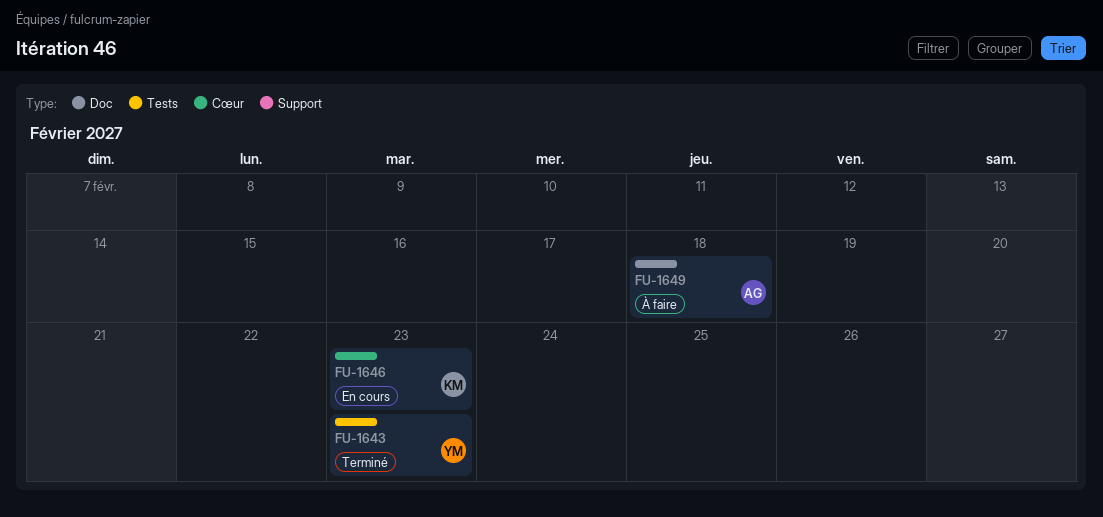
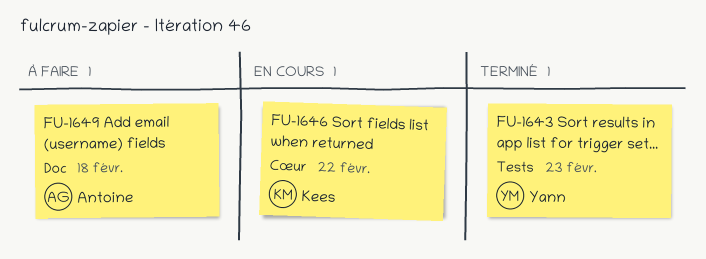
FU-1646, due: Feb 23 -> Feb 22

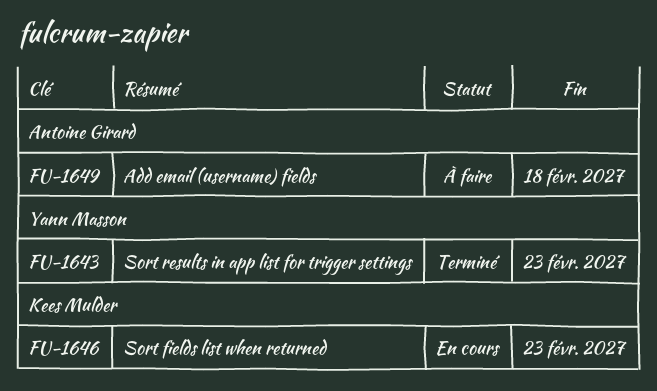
FU-1646, due: Feb 22 -> Feb 23

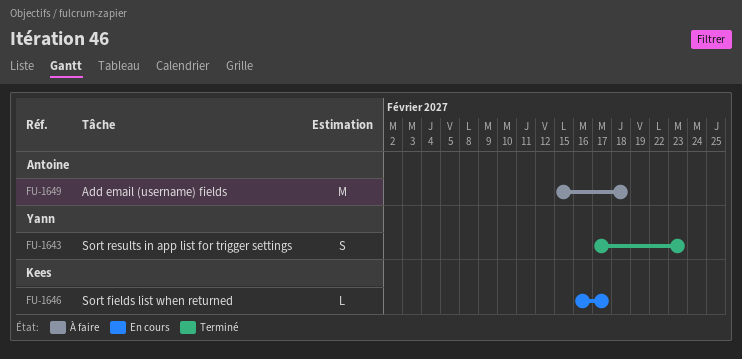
FU-1646, due: Feb 23 -> Feb 17

